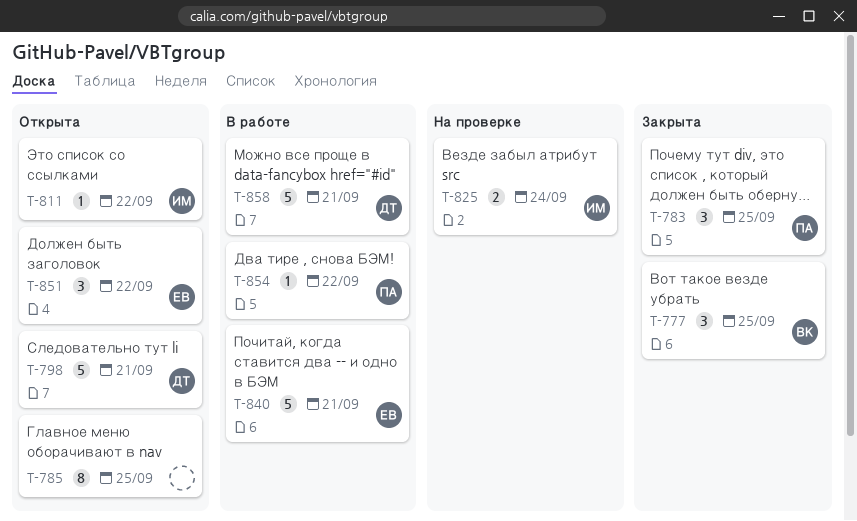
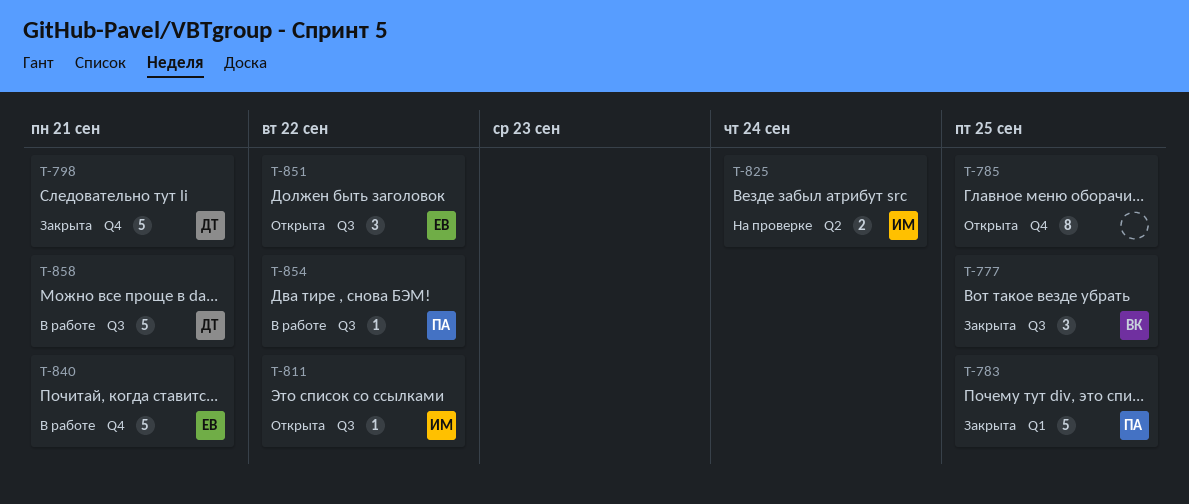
T-783, estimate: 3 -> 5
T-798, status: Открыта -> Закрыта

